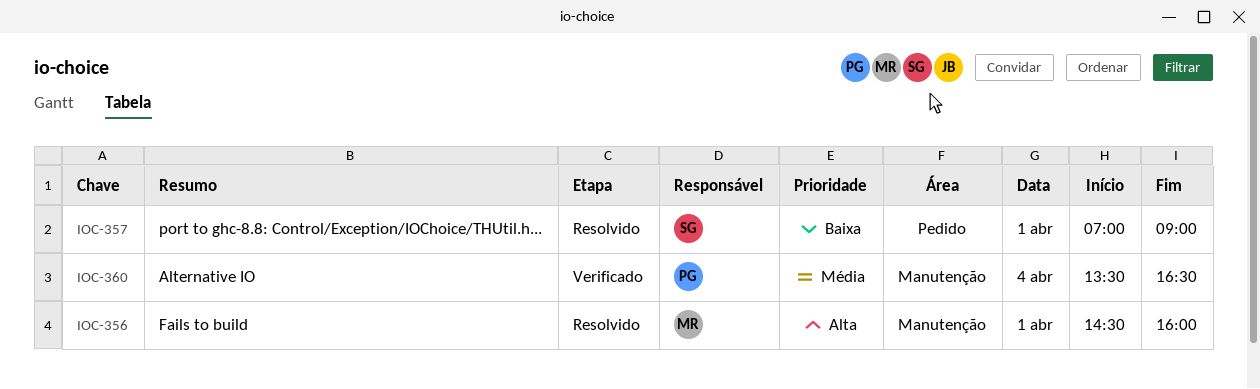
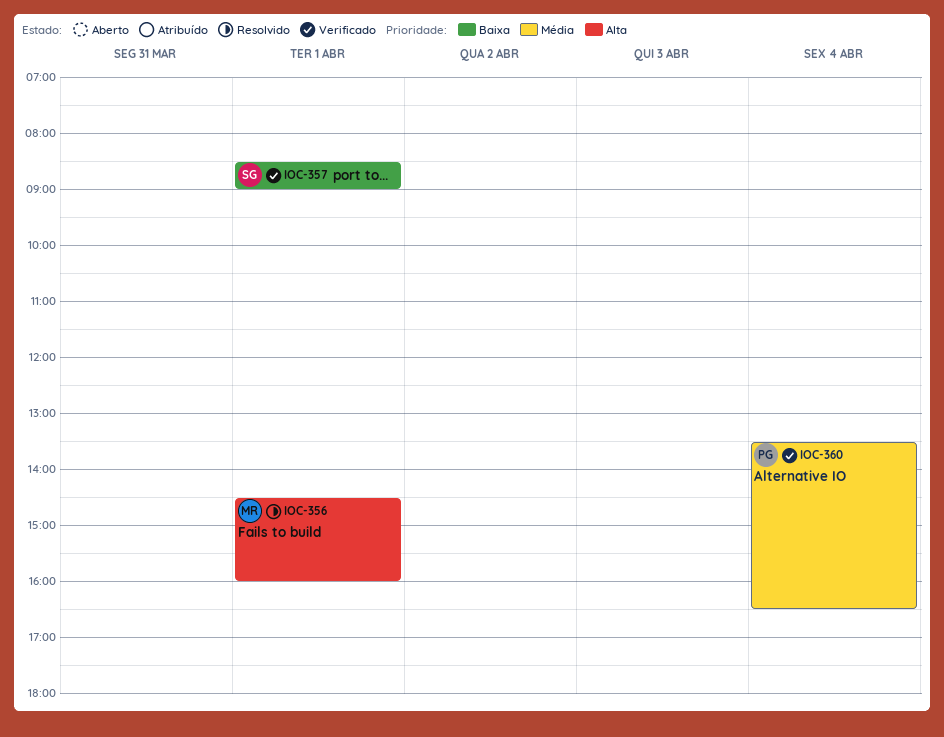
IOC-357, status: Resolvido -> Verificado
IOC-357, begins: 07:00 -> 08:30

